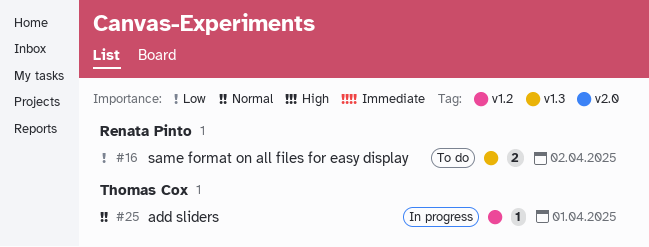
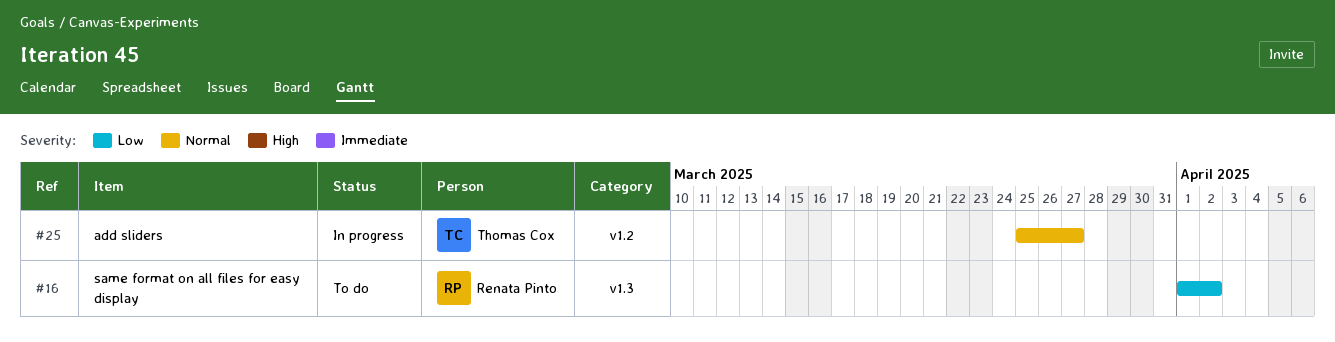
#25, due: Apr 1 -> Mar 27

